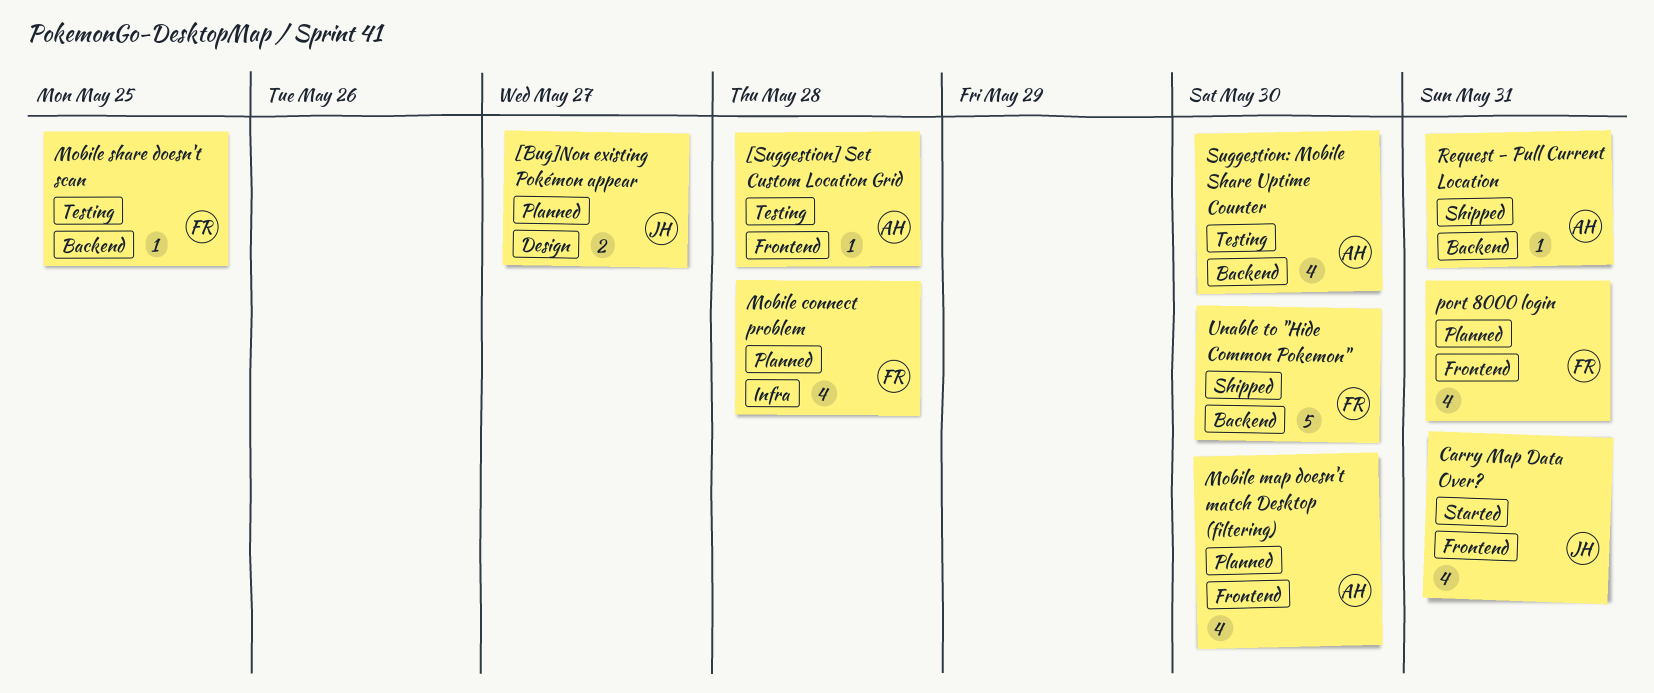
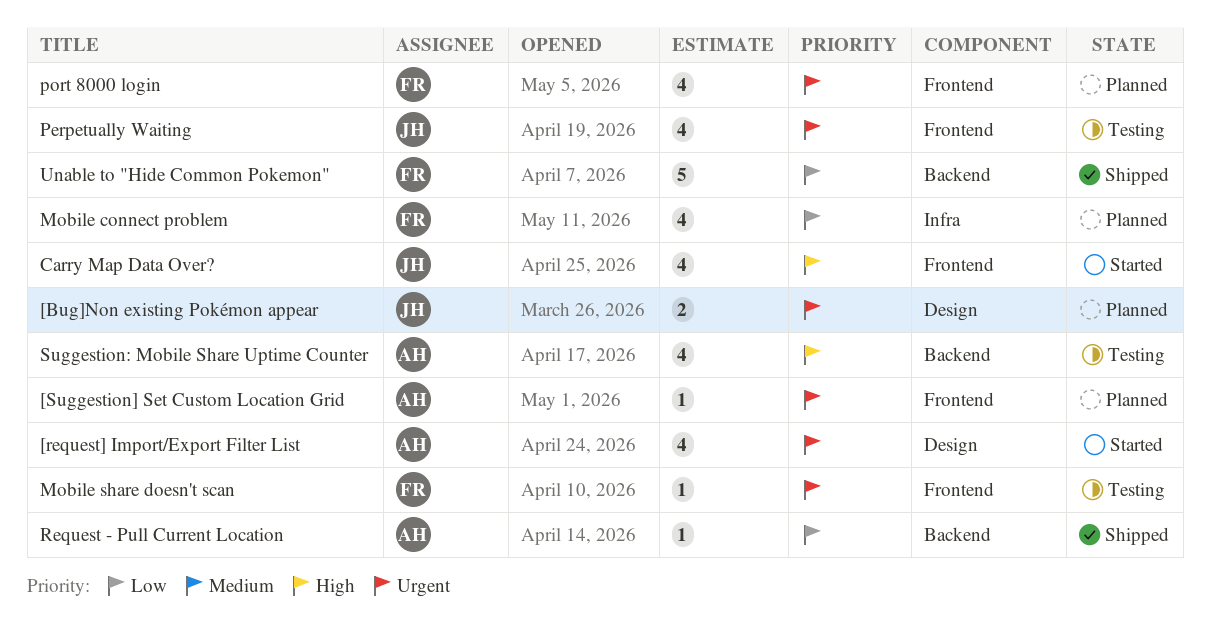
[request] Import/Export Filter List: none -> present
[Suggestion] Set Custom Location Grid, status: Testing -> Planned
Mobile map doesn't match Desktop (filtering): present -> none
Mobile share doesn't scan, label: Backend -> Frontend
Perpetually Waiting: none -> present

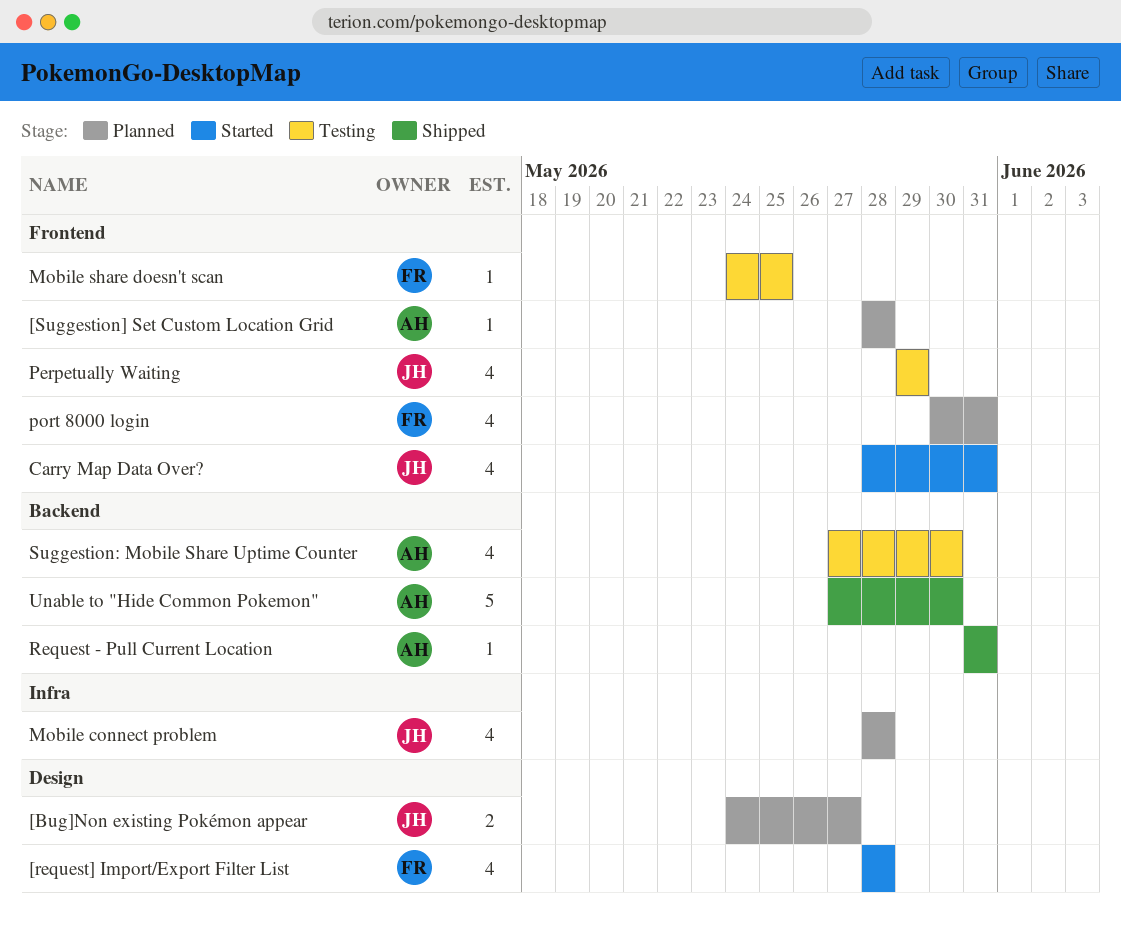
[request] Import/Export Filter List, owner: AH -> FR
Mobile connect problem, owner: FR -> JH
Unable to "Hide Common Pokemon", owner: FR -> AH

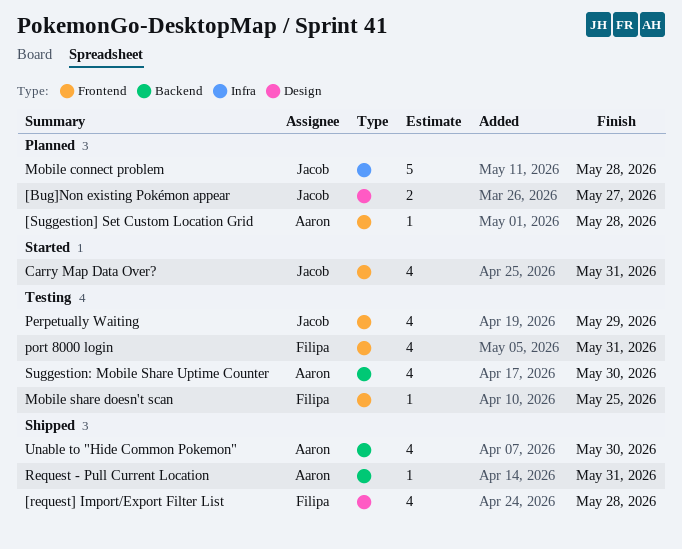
[request] Import/Export Filter List, status: Started -> Shipped
Mobile connect problem, estimate: 4 -> 5
port 8000 login, status: Planned -> Testing
Unable to "Hide Common Pokemon", estimate: 5 -> 4

